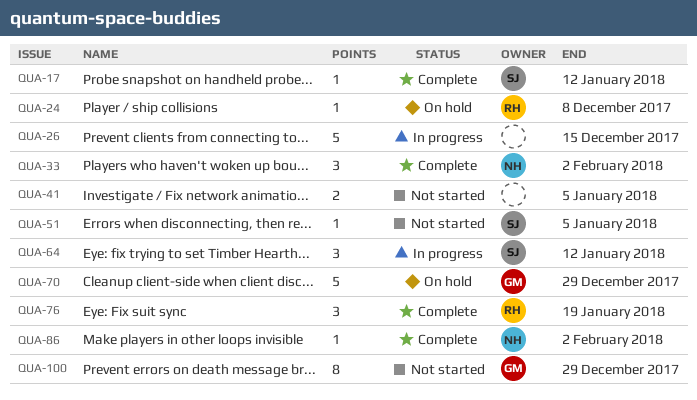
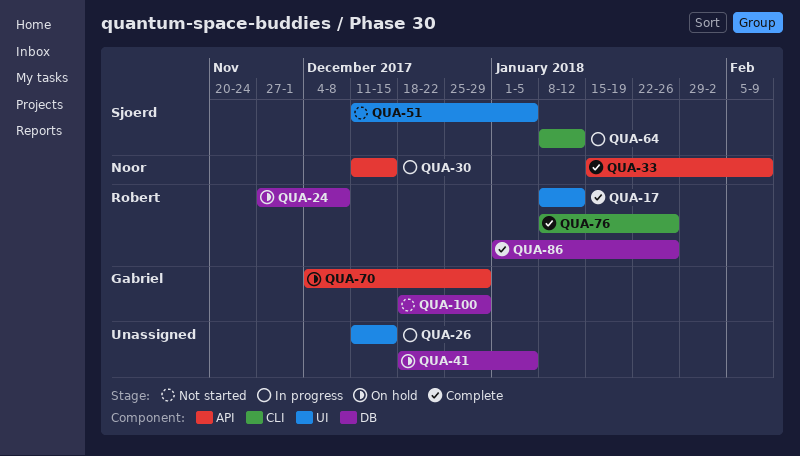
QUA-17, owner: Sjoerd -> Robert
QUA-30: none -> present
QUA-33, due: Feb 2 -> Feb 9
QUA-41, status: Not started -> On hold
QUA-76, due: Jan 19 -> Jan 26
QUA-86, owner: Noor -> Robert
QUA-86, due: Feb 2 -> Jan 26

